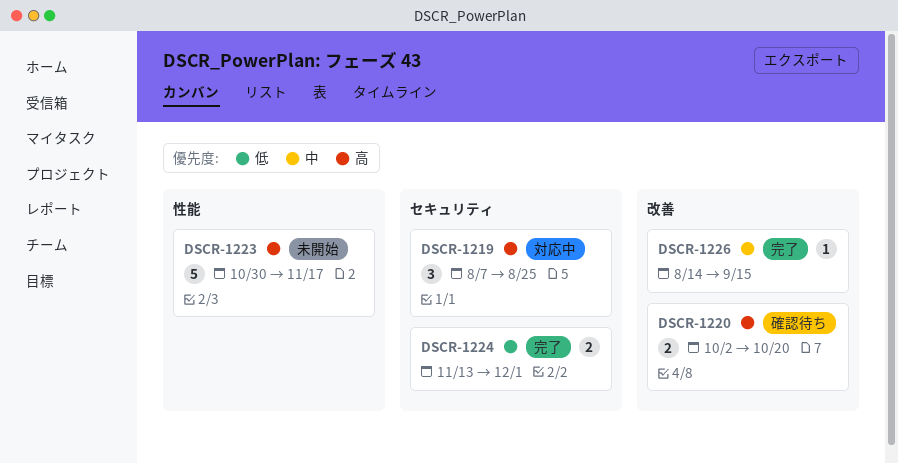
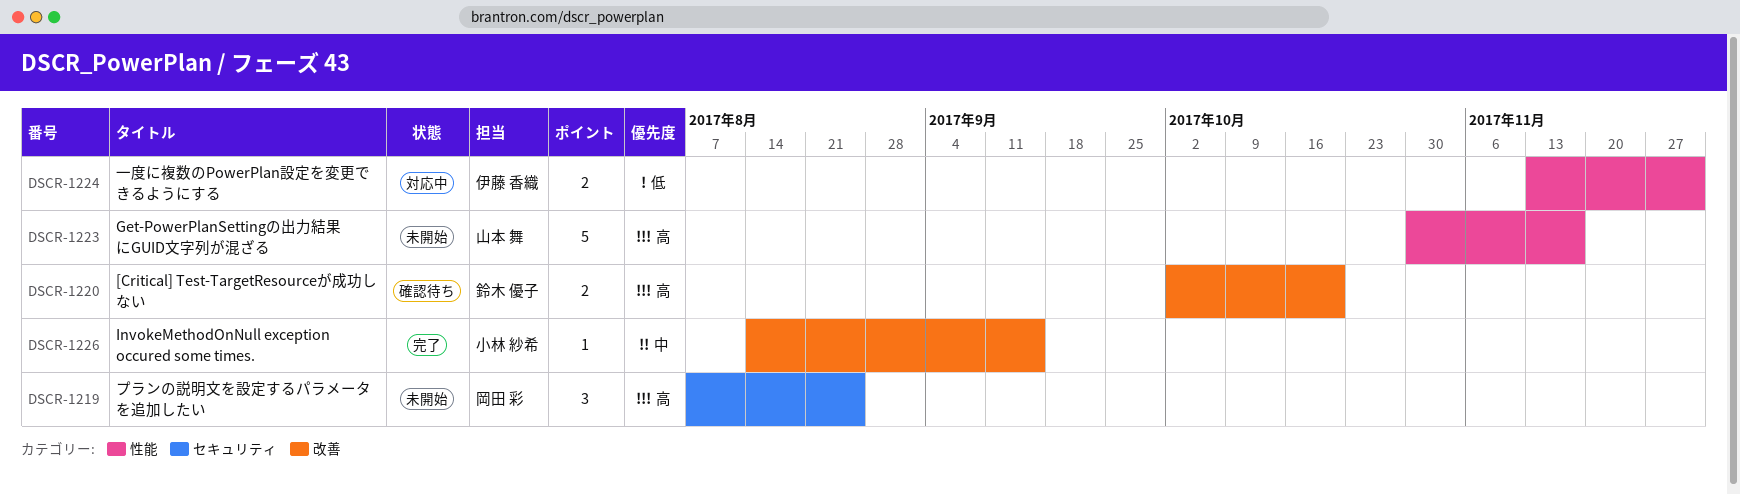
DSCR-1219, status: 対応中 -> 未開始
DSCR-1224, status: 完了 -> 対応中
DSCR-1224, label: セキュリティ -> 性能

